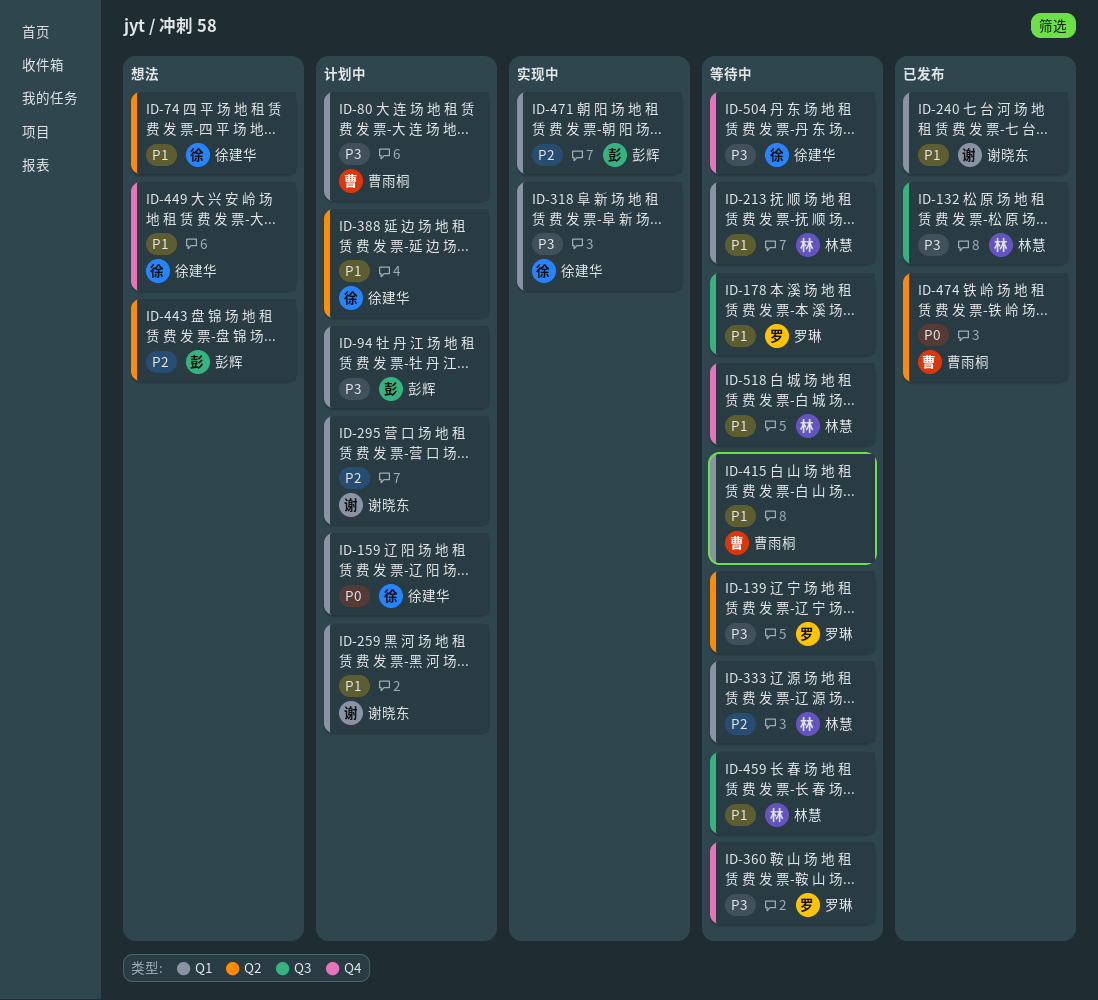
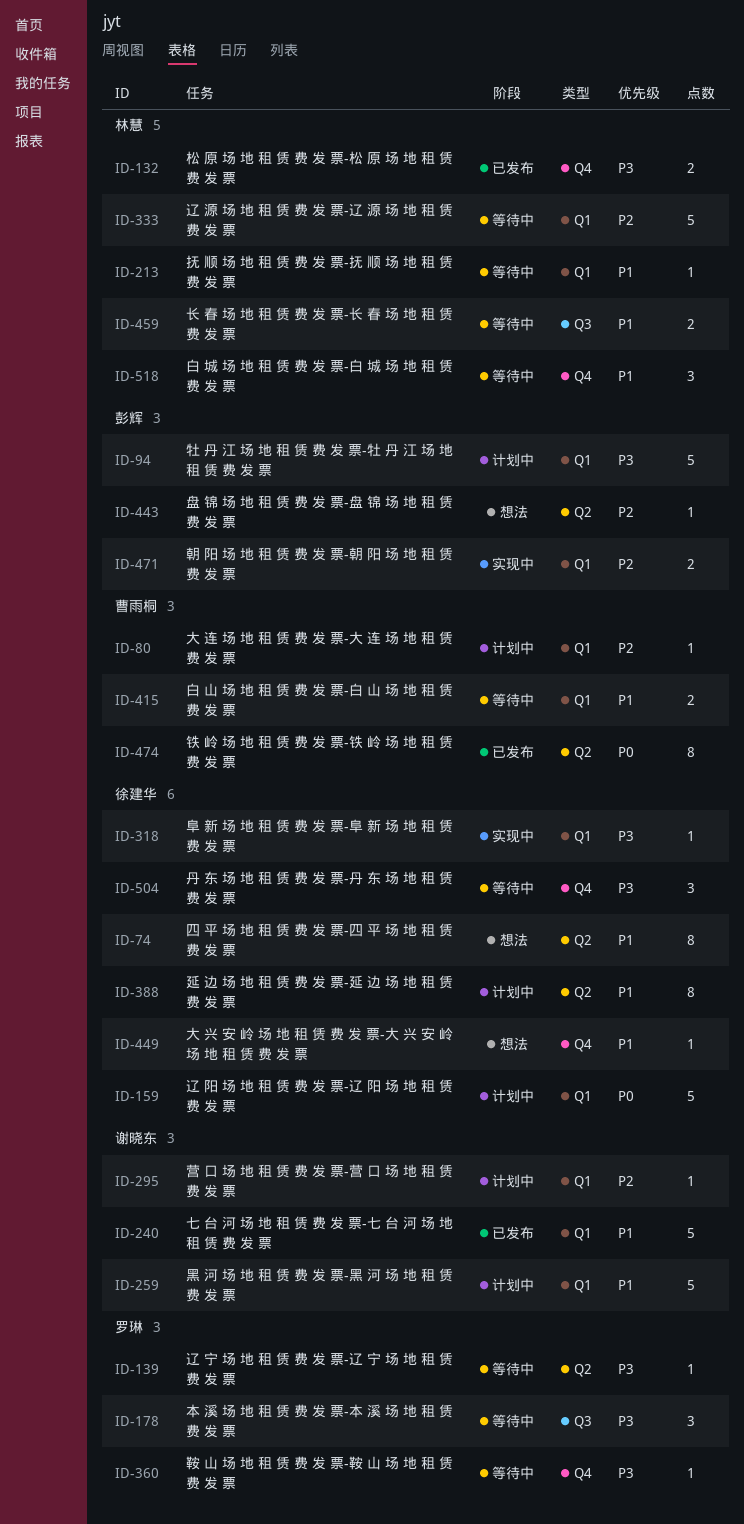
ID-80, priority: P3 -> P2
ID-132, label: Q3 -> Q4
ID-178, priority: P1 -> P3

